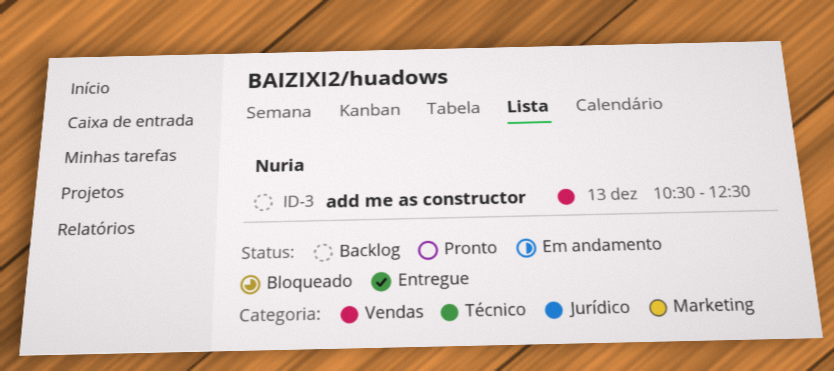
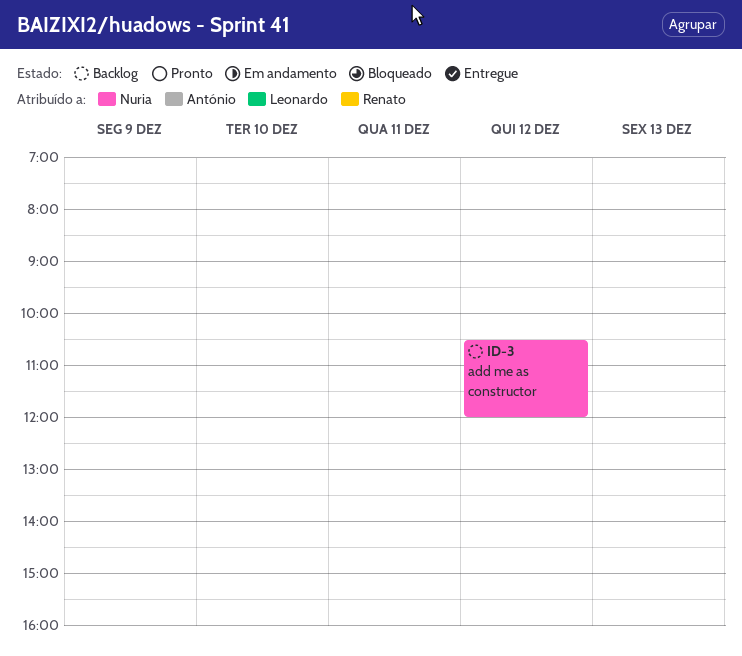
ID-3, day: Dec 13 -> Dec 12
ID-3, ends: 12:30 -> 12:00

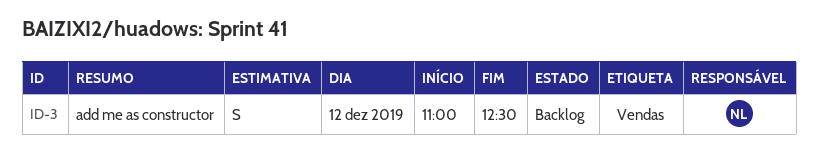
ID-3, begins: 10:30 -> 11:00
ID-3, ends: 12:00 -> 12:30

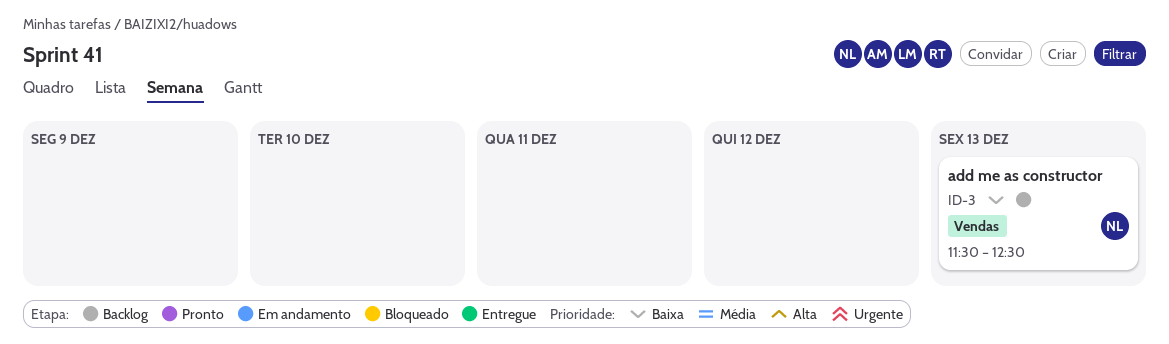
ID-3, day: Dec 12 -> Dec 13
ID-3, begins: 11:00 -> 11:30

